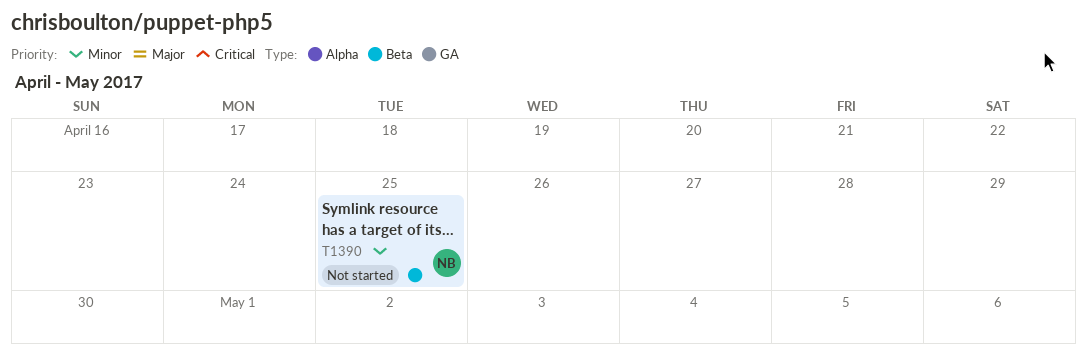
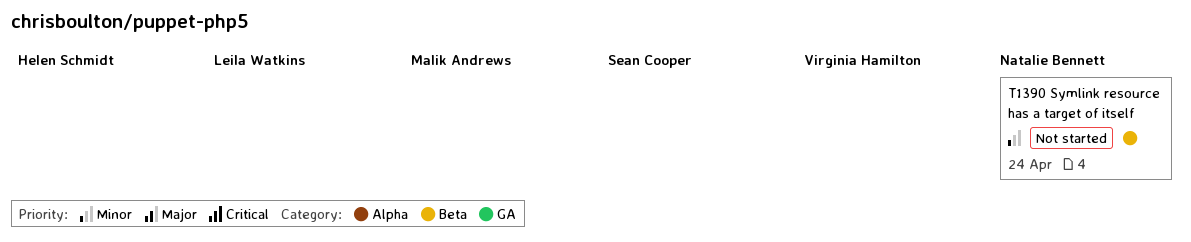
T1390, due: Apr 25 -> Apr 24

